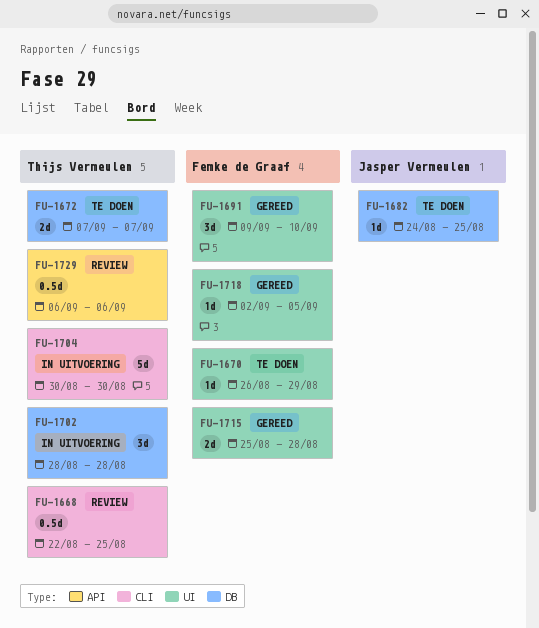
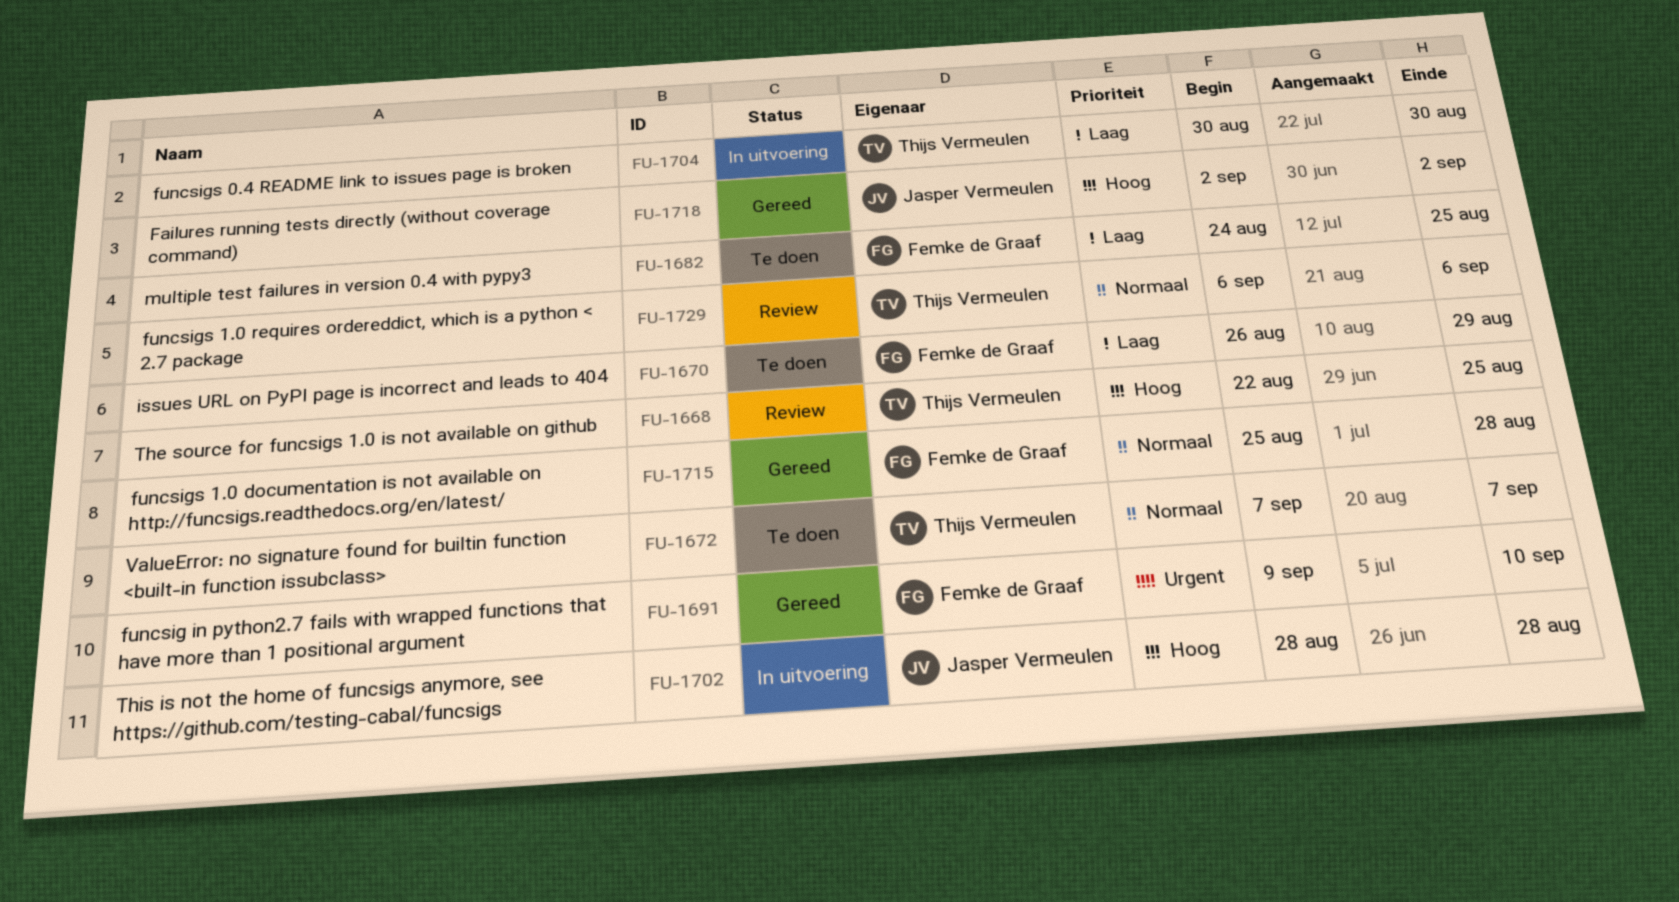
FU-1682, owner: Jasper Vermeulen -> Femke de Graaf
FU-1702, owner: Thijs Vermeulen -> Jasper Vermeulen
FU-1718, owner: Femke de Graaf -> Jasper Vermeulen
FU-1718, due: Sep 5 -> Sep 2

